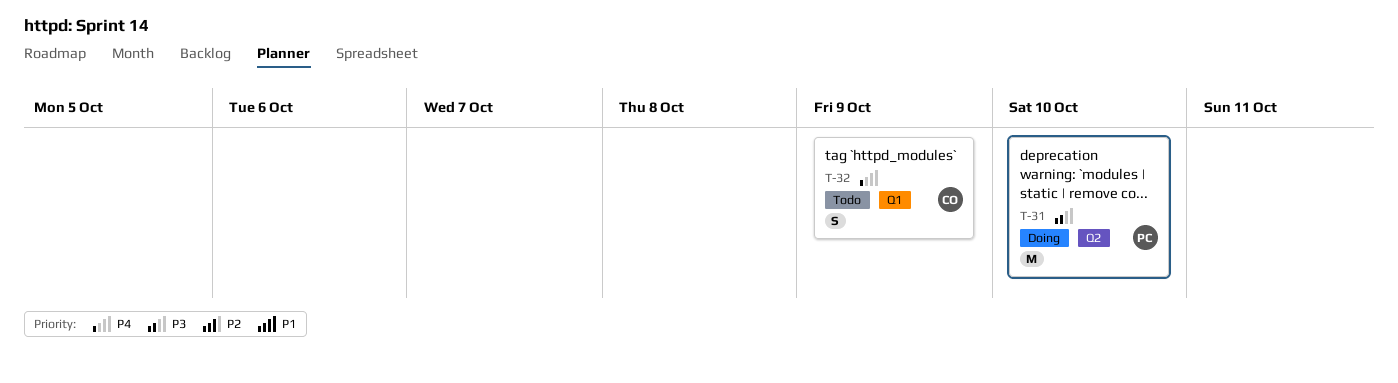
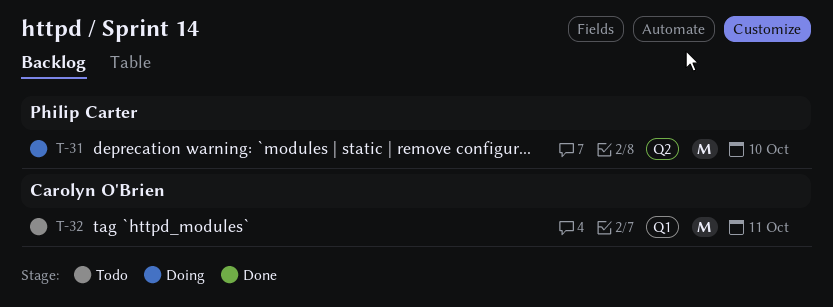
T-32, estimate: S -> M
T-32, due: Oct 9 -> Oct 11

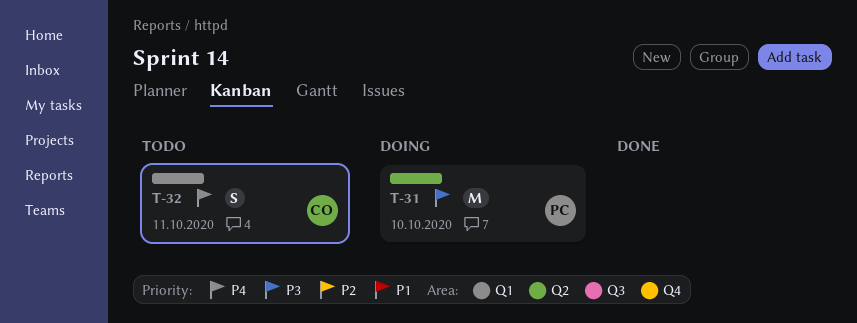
T-32, estimate: M -> S

